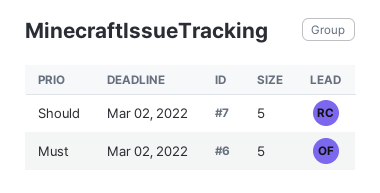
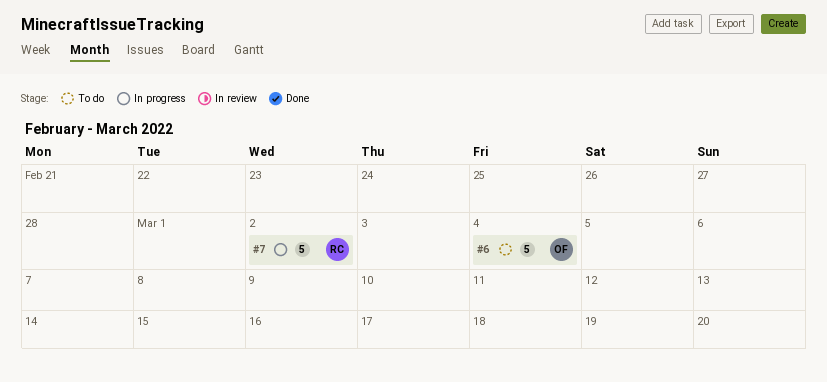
#6, due: Mar 2 -> Mar 4

